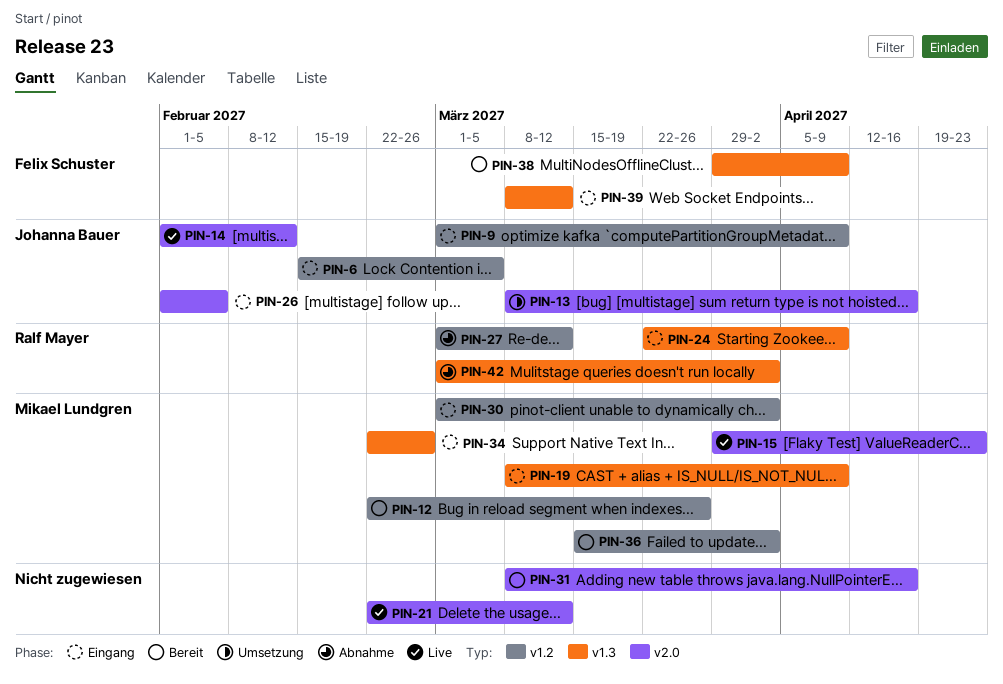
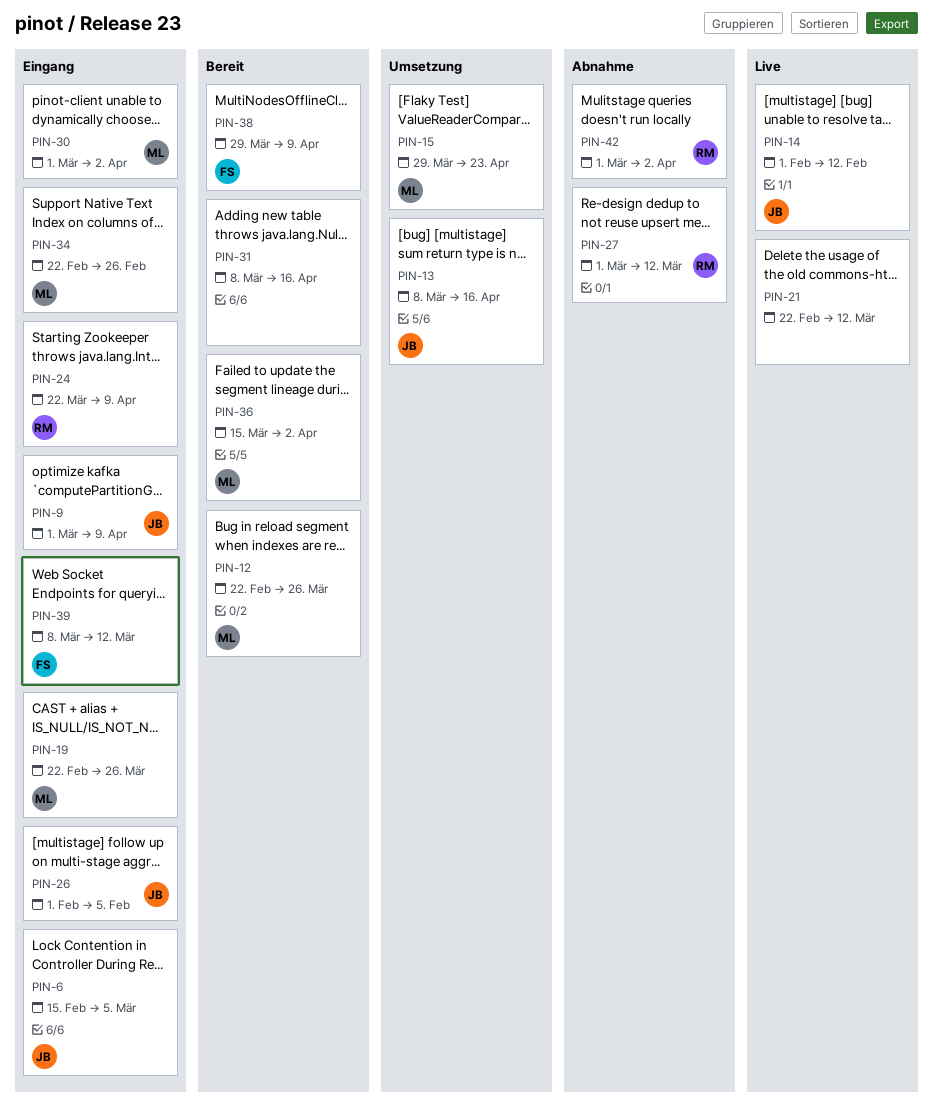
PIN-15, status: Live -> Umsetzung
PIN-19, start: Mar 8 -> Feb 22
PIN-19, due: Apr 9 -> Mar 26

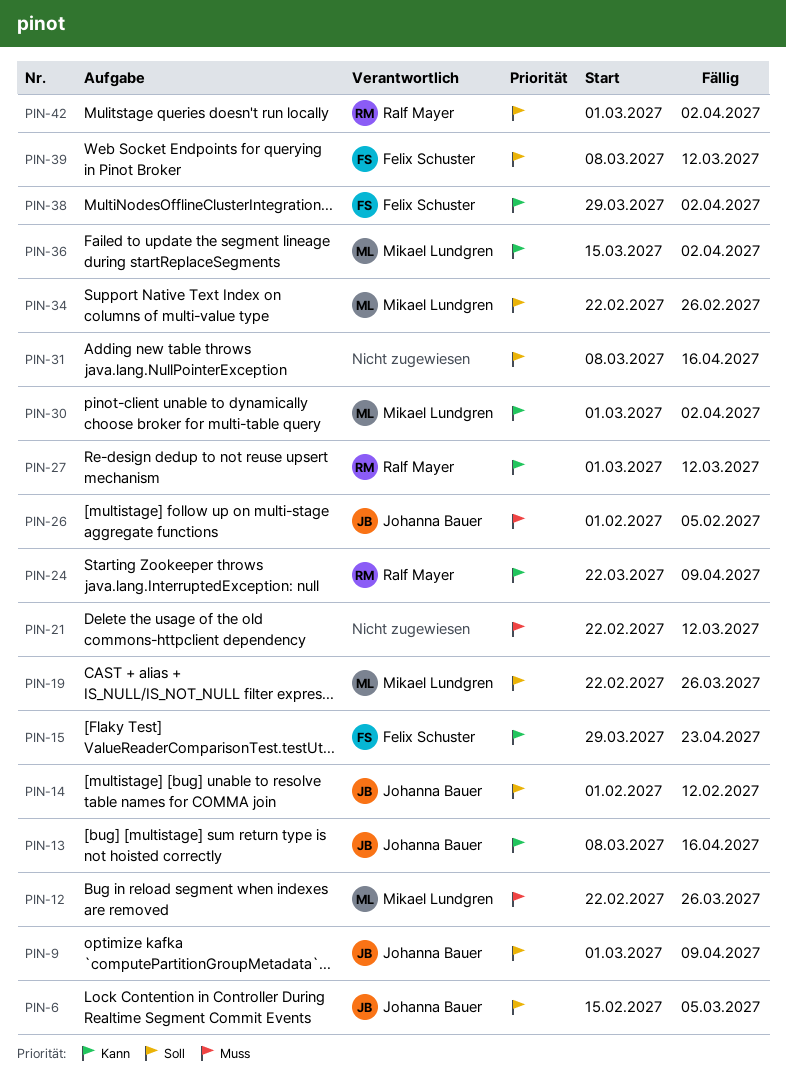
PIN-15, owner: Mikael Lundgren -> Felix Schuster
PIN-38, due: Apr 9 -> Apr 2

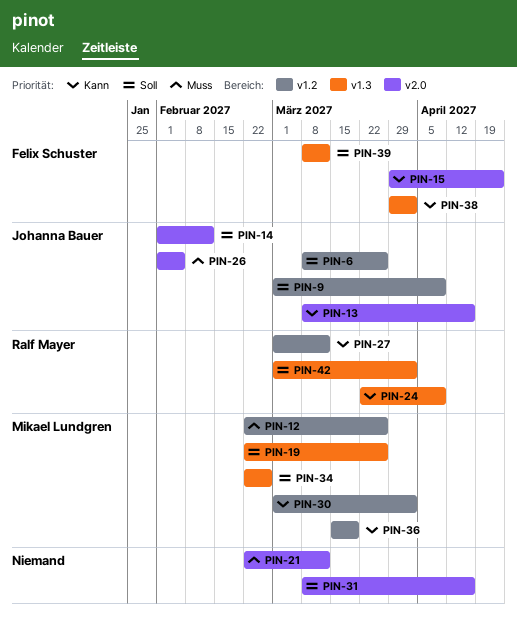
PIN-6, start: Feb 15 -> Mar 8
PIN-6, due: Mar 5 -> Mar 26
PIN-36, due: Apr 2 -> Mar 19

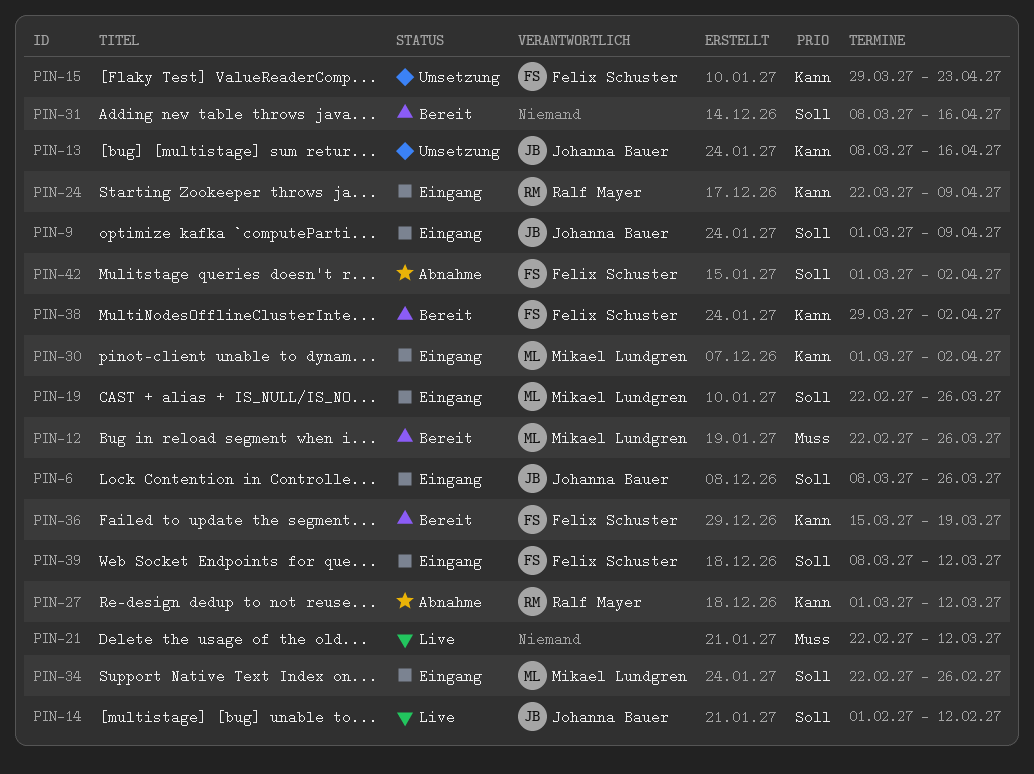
PIN-26: present -> none
PIN-36, owner: Mikael Lundgren -> Felix Schuster
PIN-42, owner: Ralf Mayer -> Felix Schuster

